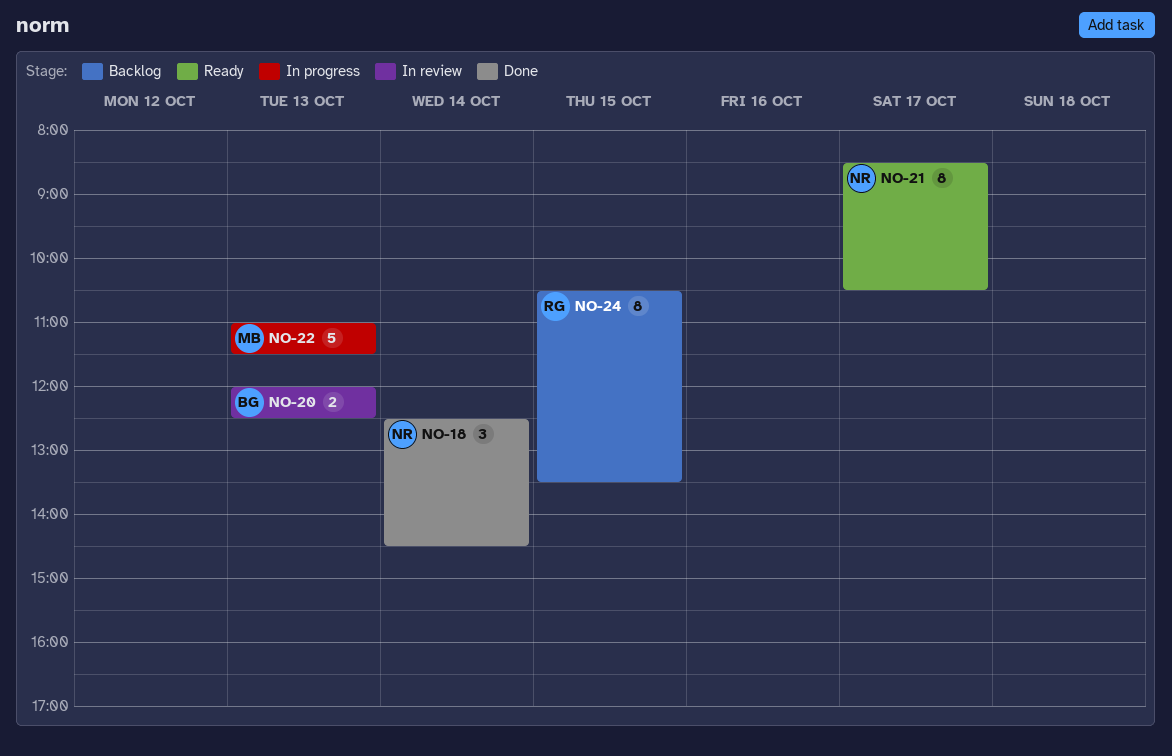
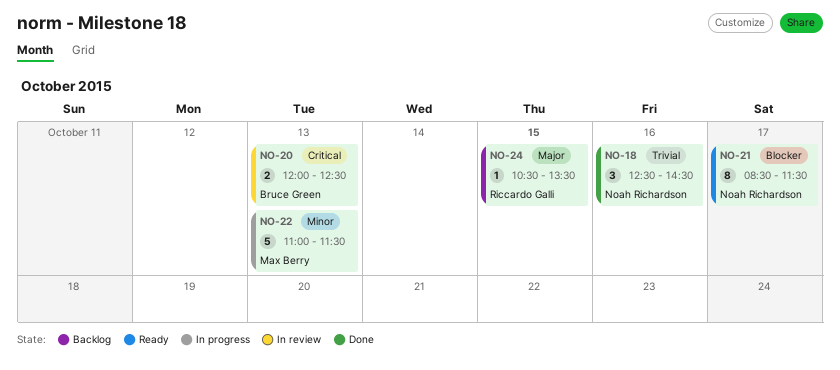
NO-18, day: Oct 14 -> Oct 16
NO-21, ends: 10:30 -> 11:30
NO-24, estimate: 8 -> 1

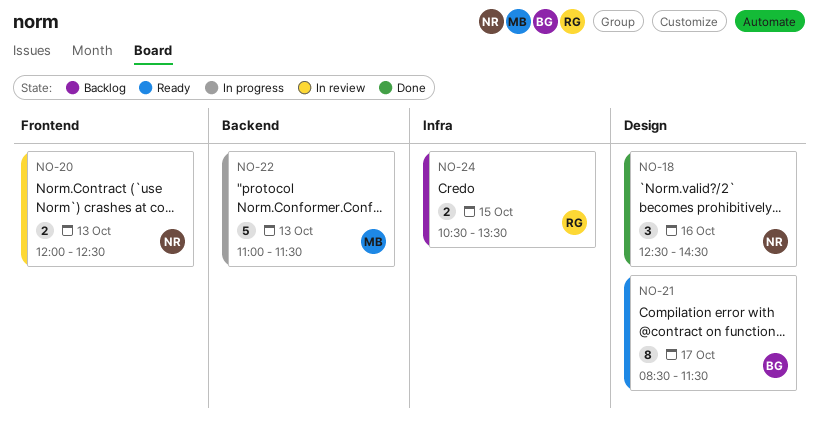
NO-20, owner: Bruce Green -> Noah Richardson
NO-21, owner: Noah Richardson -> Bruce Green
NO-24, estimate: 1 -> 2

